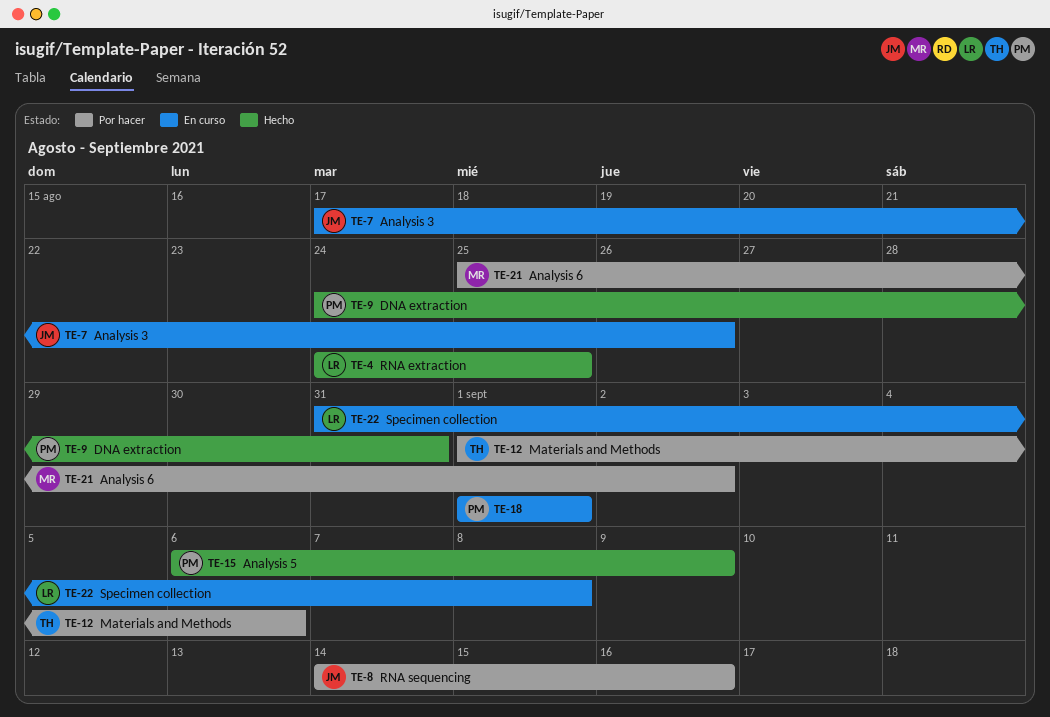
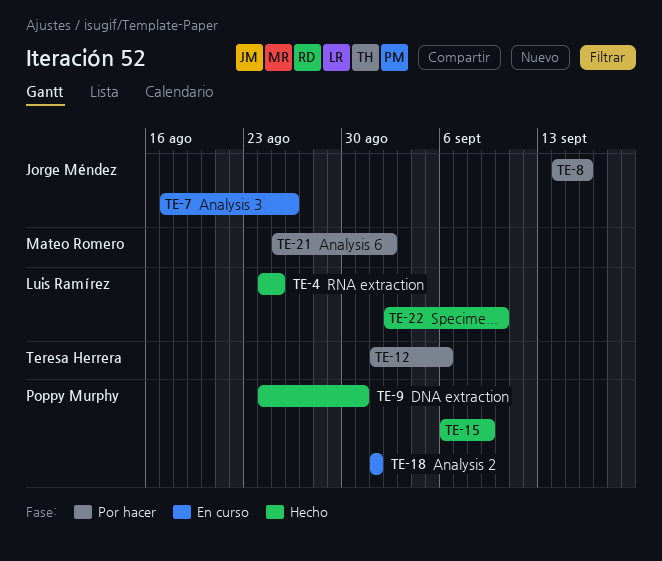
TE-22, status: En curso -> Hecho
TE-22, start: Aug 31 -> Sep 2
TE-22, due: Sep 8 -> Sep 10

